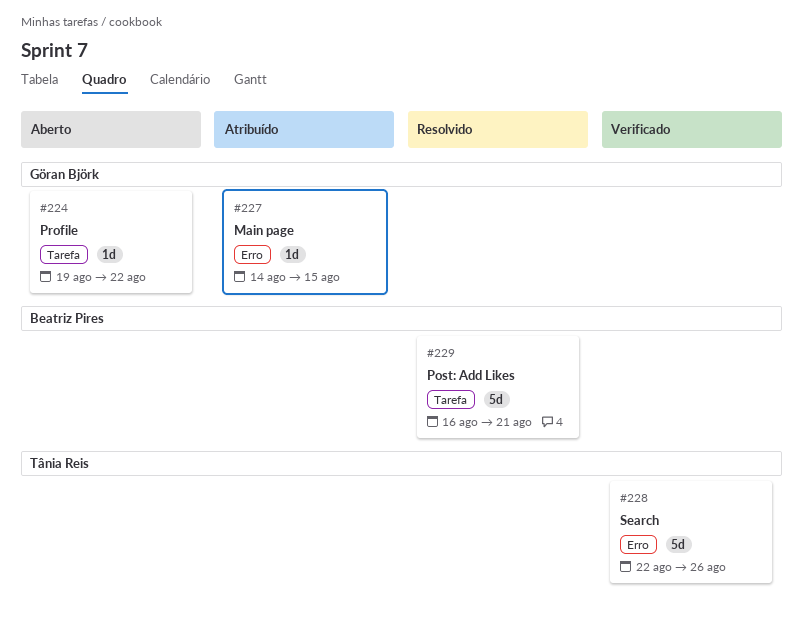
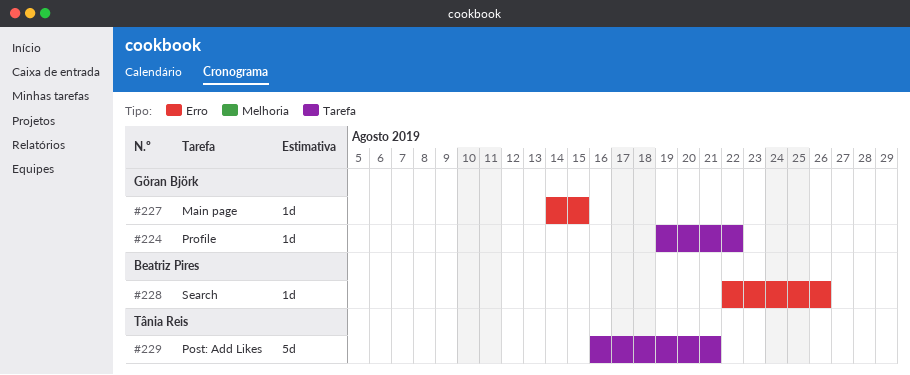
#228, owner: Tânia Reis -> Beatriz Pires
#228, estimate: 5d -> 1d
#229, owner: Beatriz Pires -> Tânia Reis

